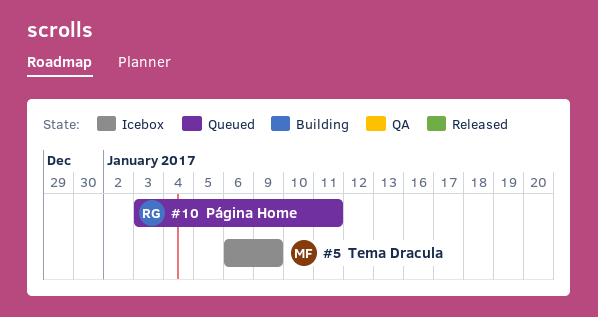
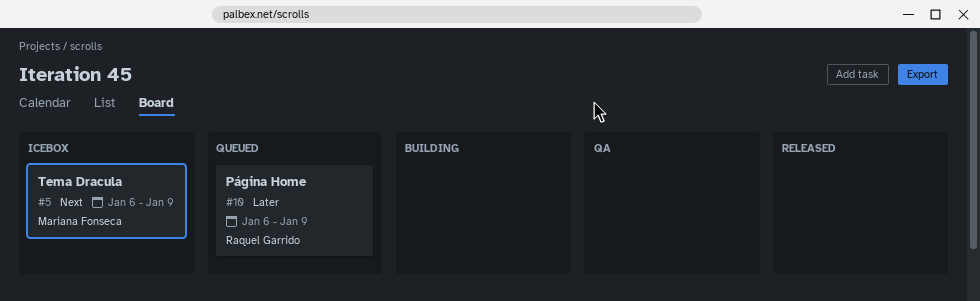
#10, start: Jan 3 -> Jan 6
#10, due: Jan 11 -> Jan 9

